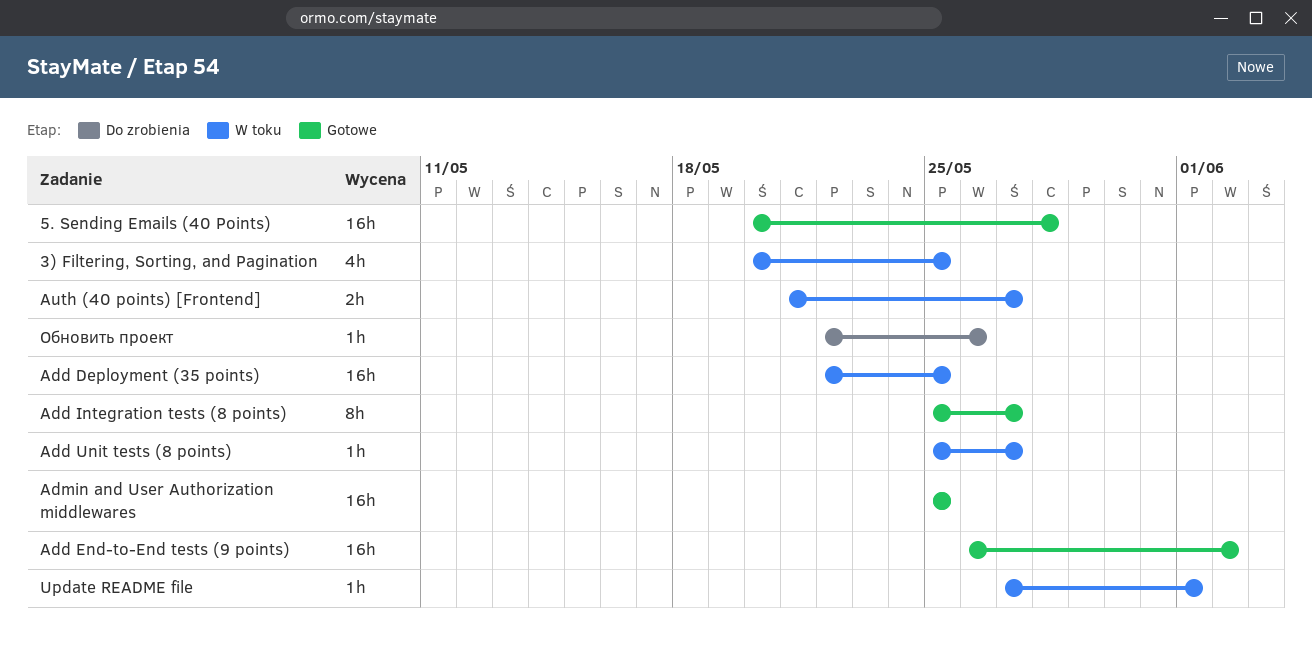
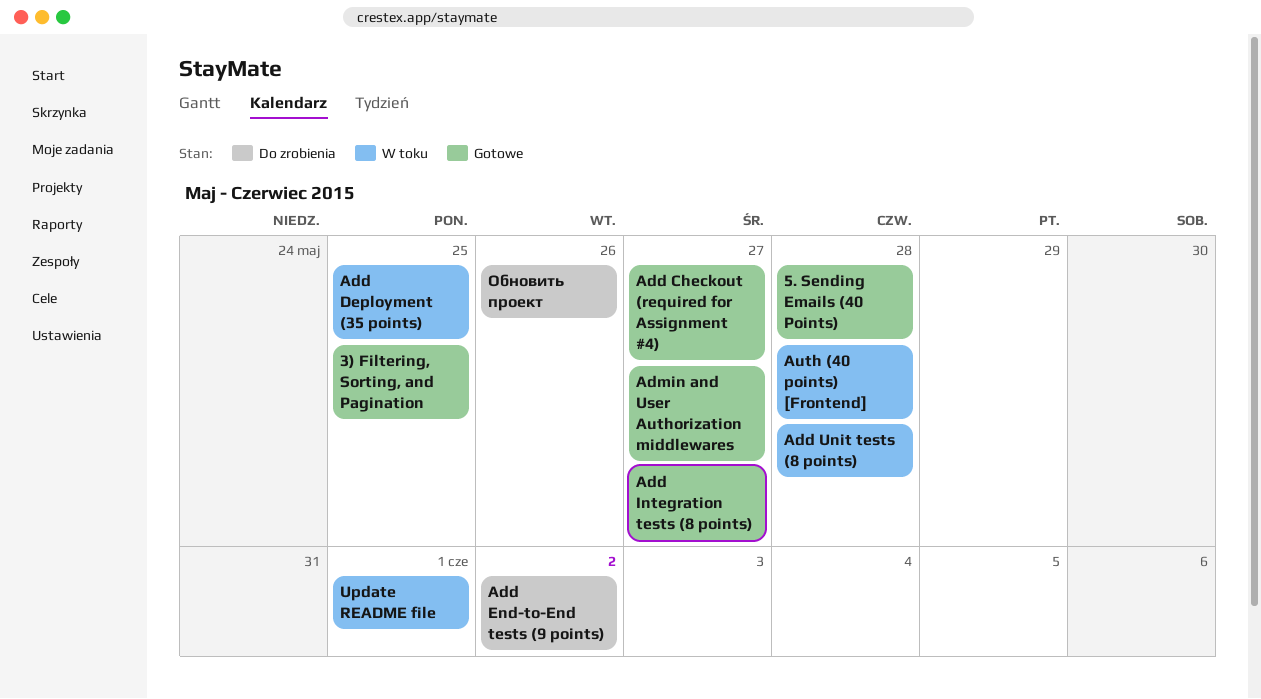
3) Filtering, Sorting, and Pagination, status: W toku -> Gotowe
Add Checkout (required for Assignment #4): none -> present
Add End-to-End tests (9 points), status: Gotowe -> Do zrobienia
Add Unit tests (8 points), due: May 27 -> May 28
Admin and User Authorization middlewares, due: May 25 -> May 27
Auth (40 points) [Frontend], due: May 27 -> May 28

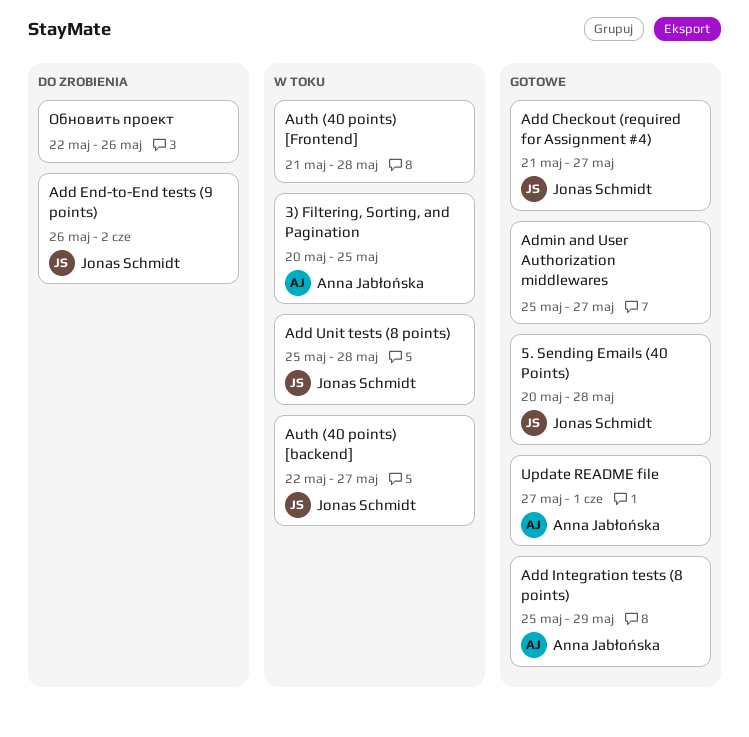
3) Filtering, Sorting, and Pagination, status: Gotowe -> W toku
Add Deployment (35 points): present -> none
Add Integration tests (8 points), due: May 27 -> May 29
Auth (40 points) [backend]: none -> present
Update README file, status: W toku -> Gotowe

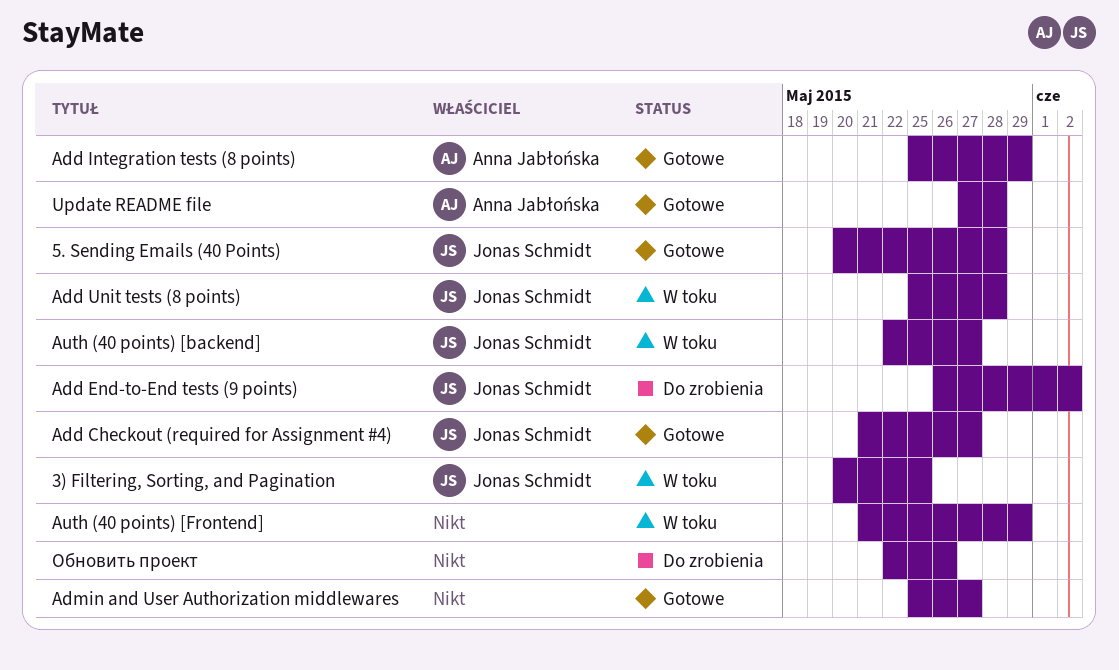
3) Filtering, Sorting, and Pagination, owner: Anna Jabłońska -> Jonas Schmidt
Auth (40 points) [Frontend], due: May 28 -> May 29
Update README file, due: Jun 1 -> May 28

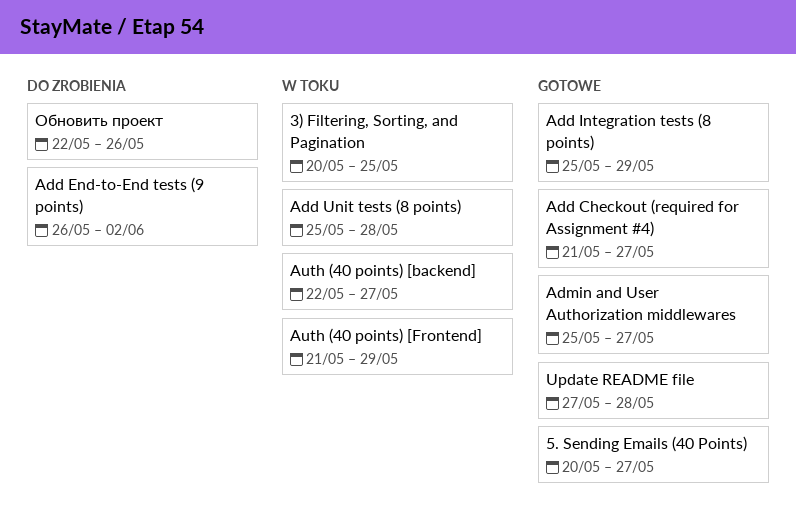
5. Sending Emails (40 Points), due: May 28 -> May 27

